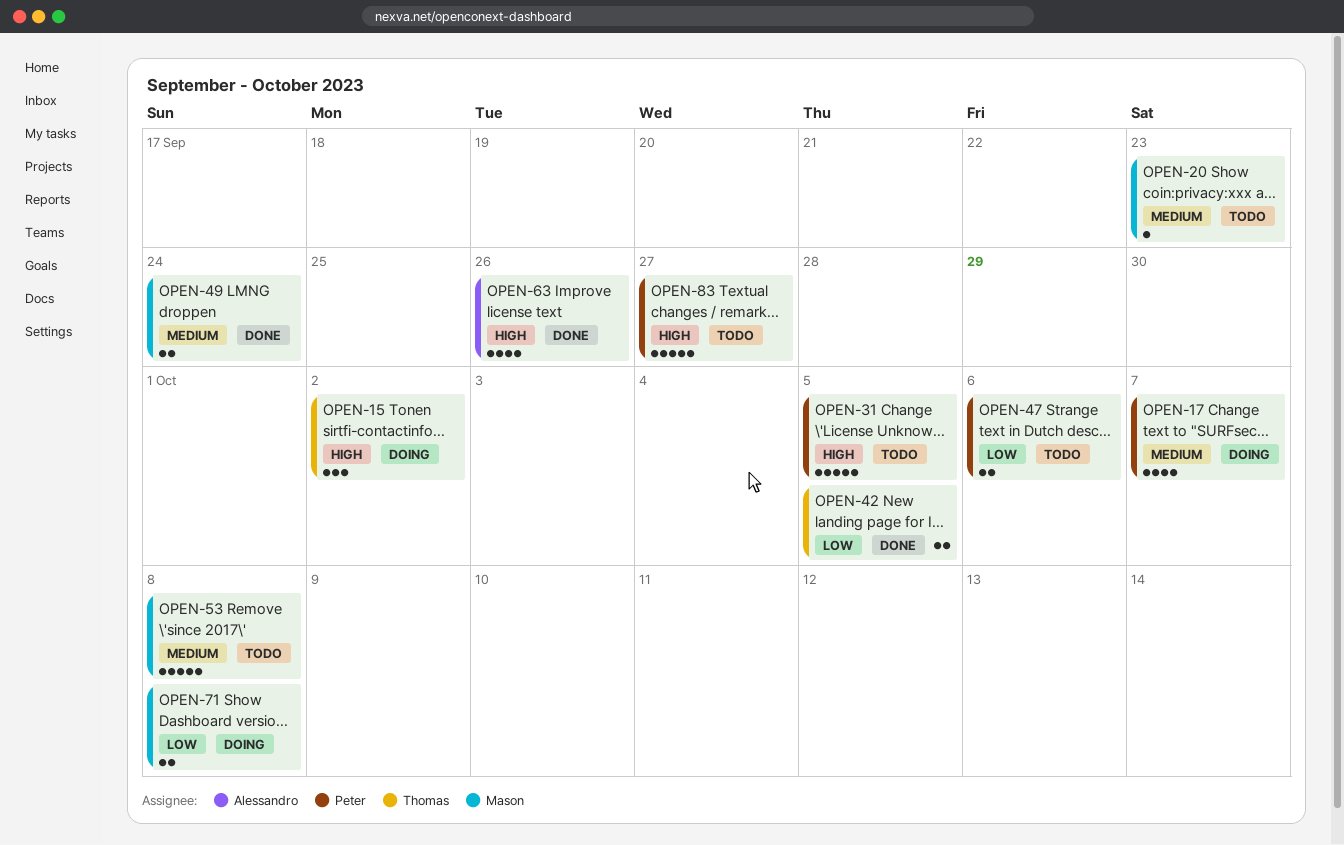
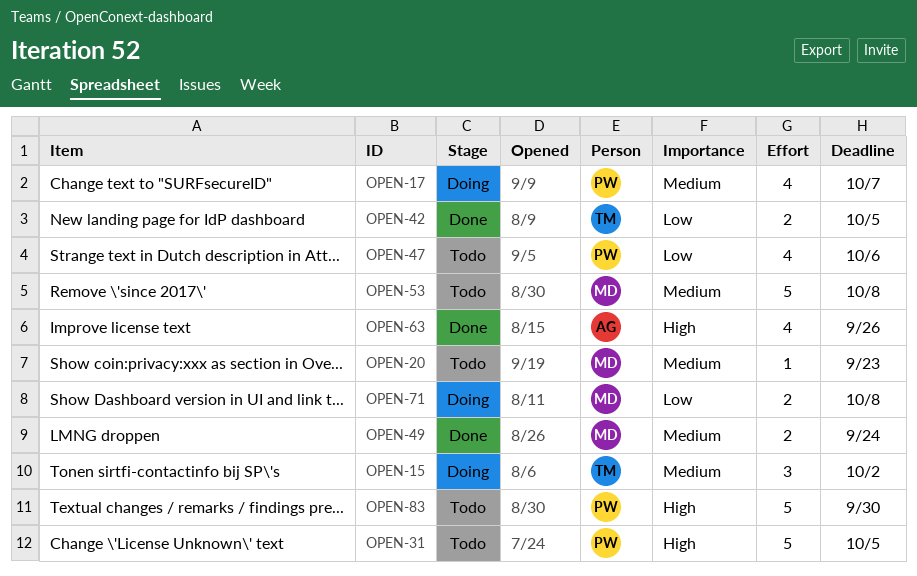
OPEN-15, priority: High -> Medium
OPEN-47, estimate: 2 -> 4
OPEN-83, due: Sep 27 -> Sep 30

